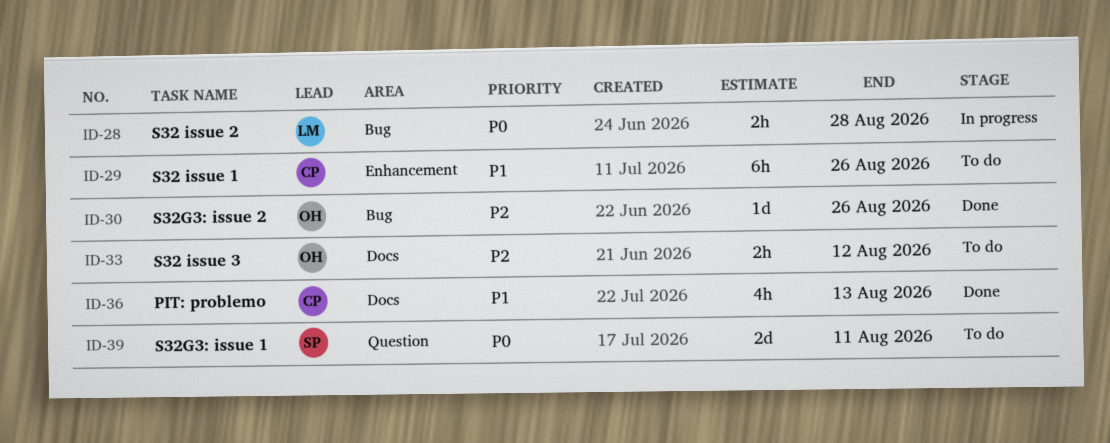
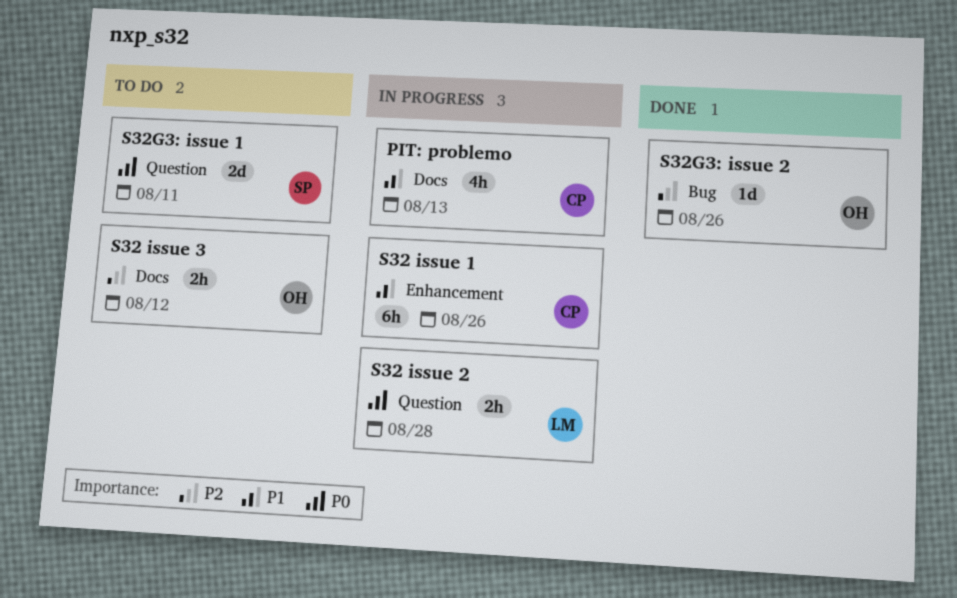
PIT: problemo, status: Done -> In progress
S32 issue 1, status: To do -> In progress
S32 issue 2, label: Bug -> Question

